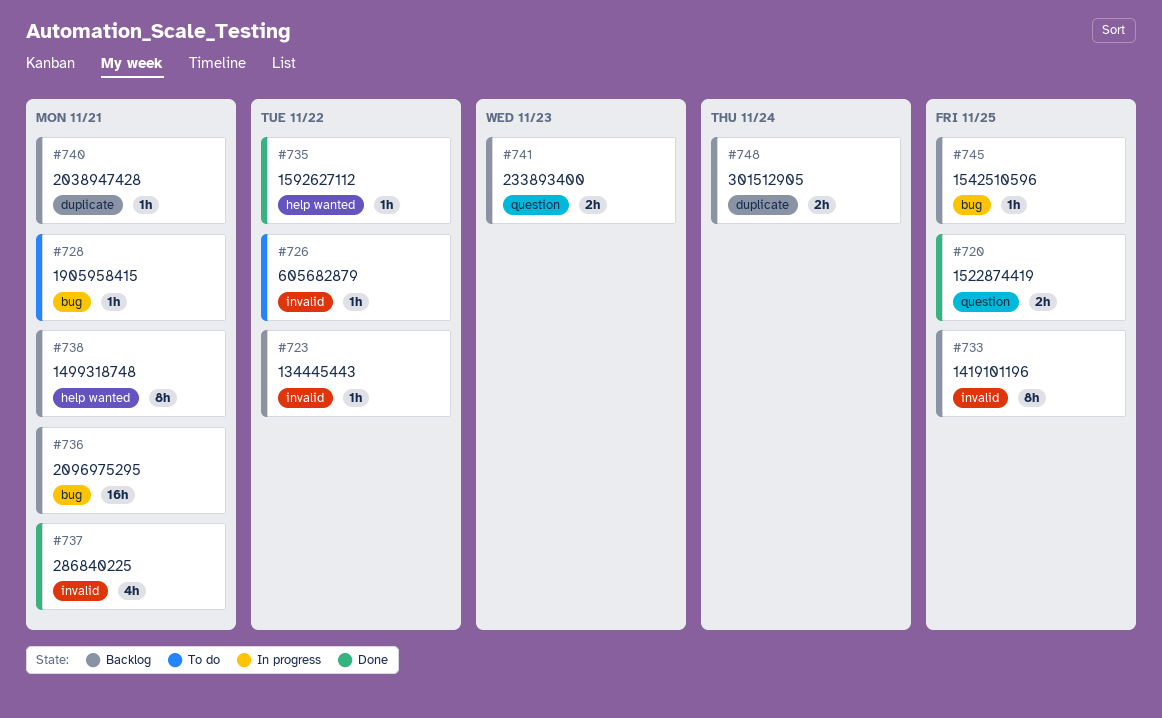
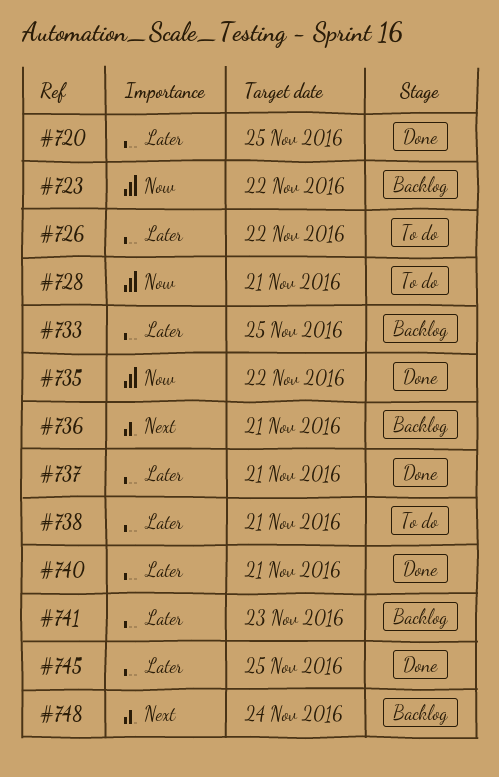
#738, status: Backlog -> To do
#740, status: Backlog -> Done
#745, status: Backlog -> Done

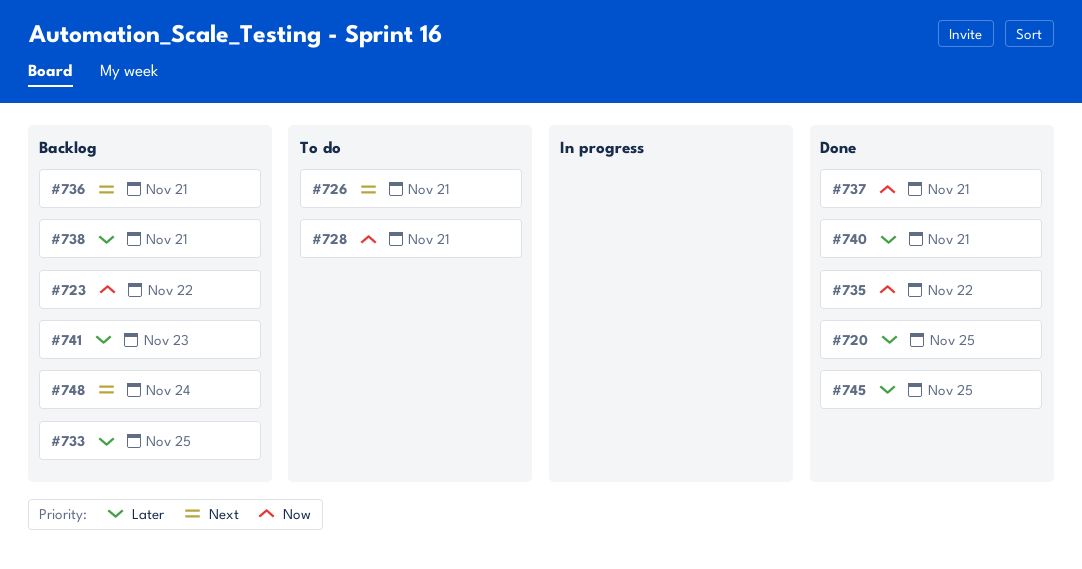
#726, priority: Later -> Next
#726, due: Nov 22 -> Nov 21
#737, priority: Later -> Now
#738, status: To do -> Backlog

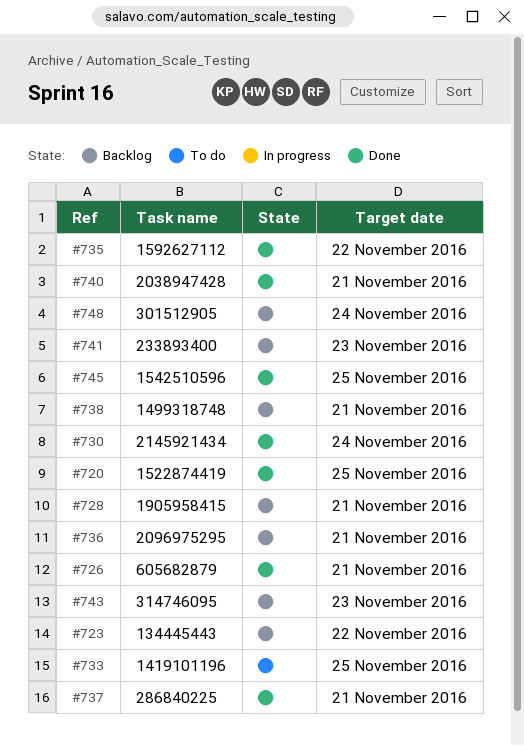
#726, status: To do -> Done
#728, status: To do -> Backlog
#730: none -> present
#733, status: Backlog -> To do
#743: none -> present

